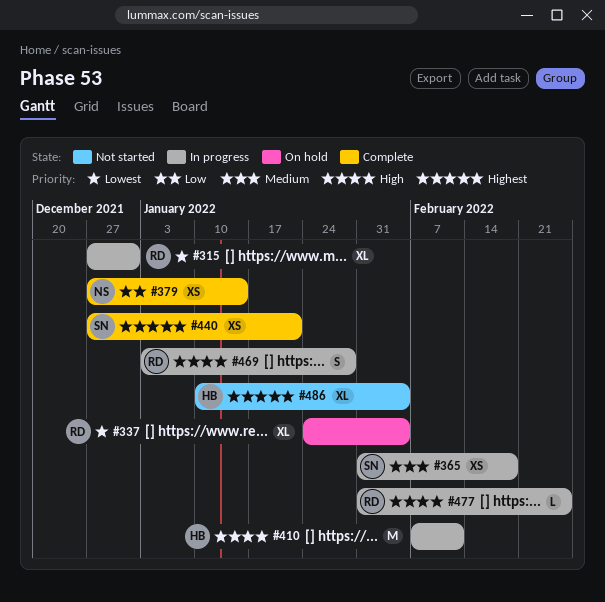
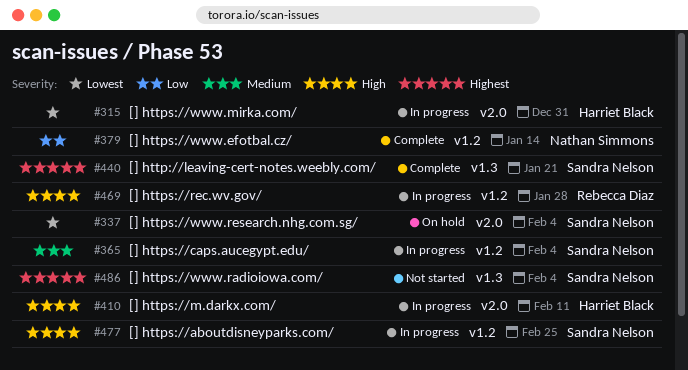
#315, owner: Rebecca Diaz -> Harriet Black
#337, owner: Rebecca Diaz -> Sandra Nelson
#365, due: Feb 18 -> Feb 4
#477, owner: Rebecca Diaz -> Sandra Nelson
#486, owner: Harriet Black -> Sandra Nelson

